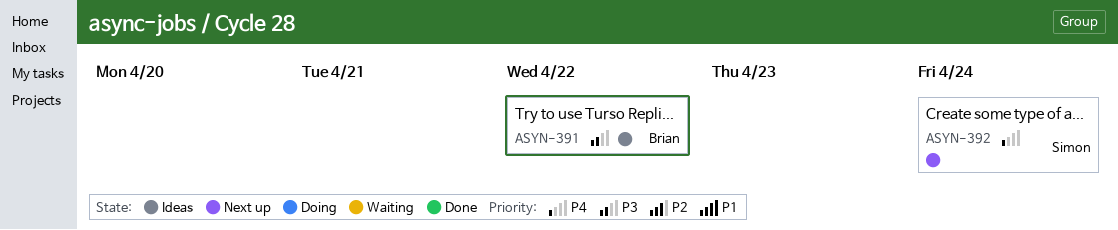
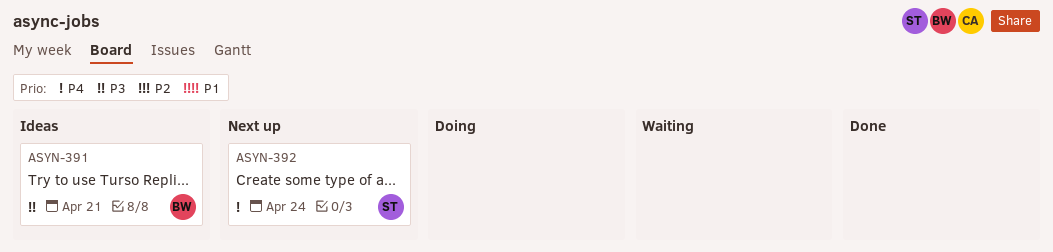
ASYN-391, due: Apr 22 -> Apr 21

